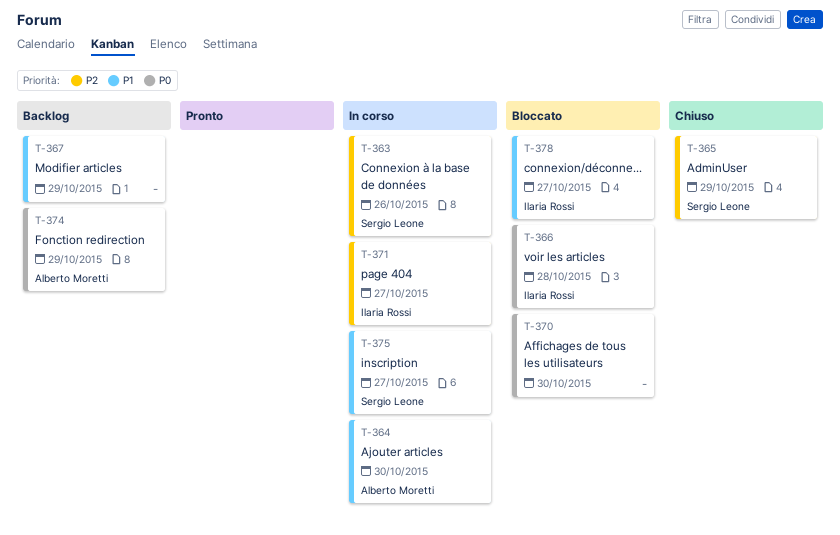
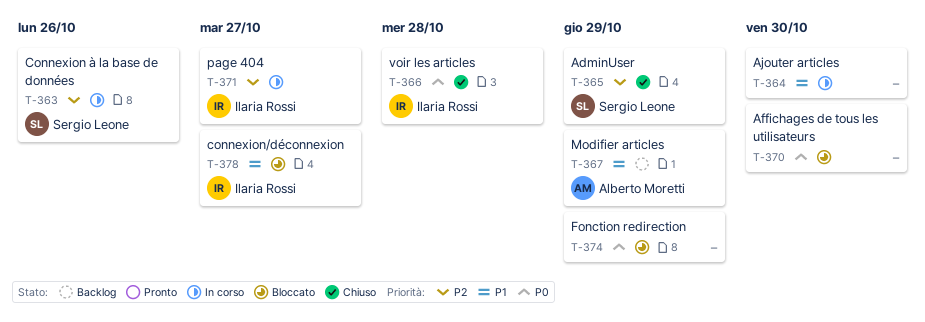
T-364, owner: Alberto Moretti -> none
T-366, status: Bloccato -> Chiuso
T-367, owner: none -> Alberto Moretti
T-374, status: Backlog -> Bloccato
T-374, owner: Alberto Moretti -> none
T-375: present -> none

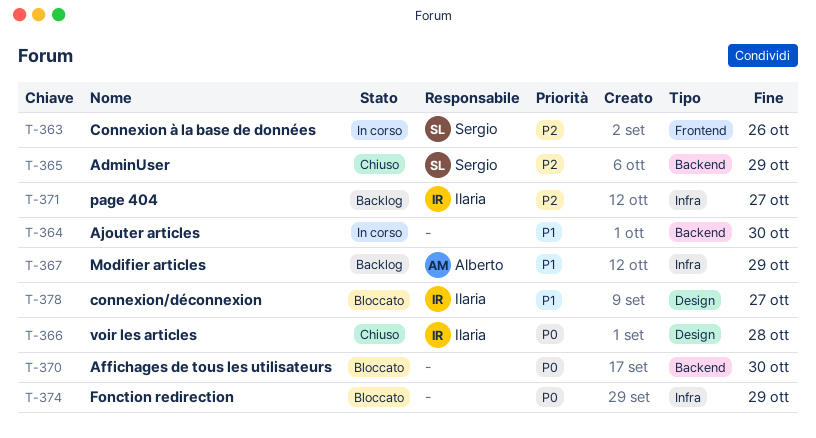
T-371, status: In corso -> Backlog

